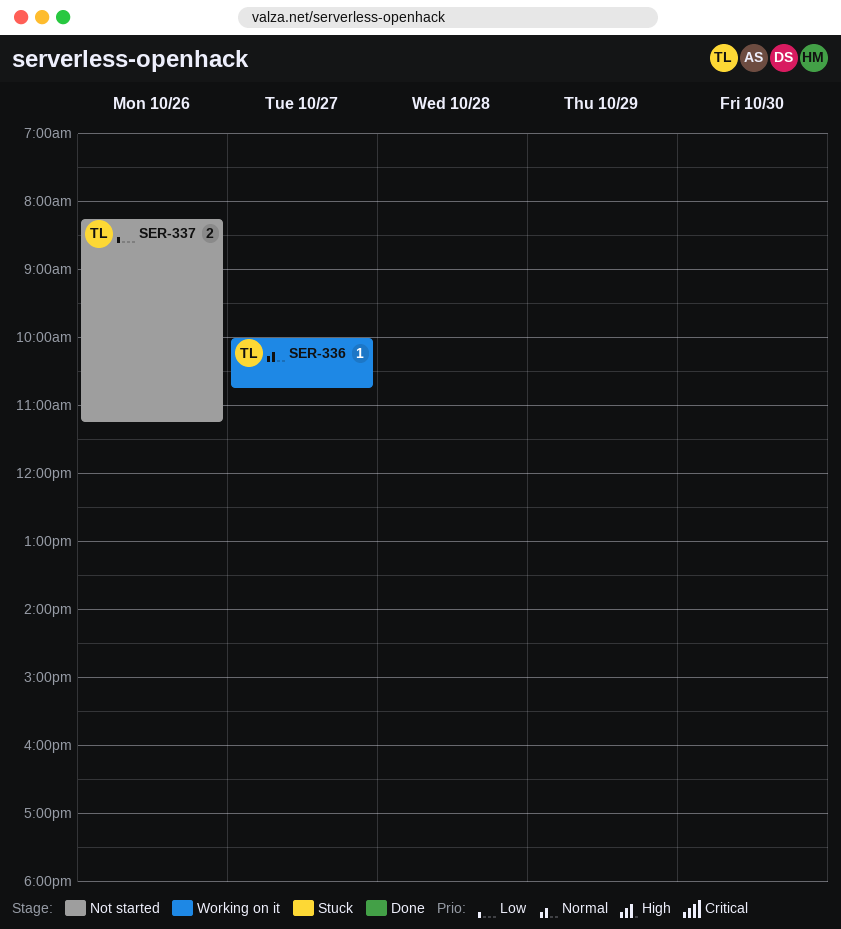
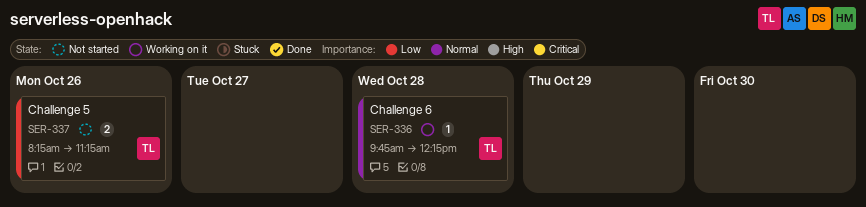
SER-336, day: Oct 27 -> Oct 28
SER-336, begins: 10:00 -> 09:45
SER-336, ends: 10:45 -> 12:15

